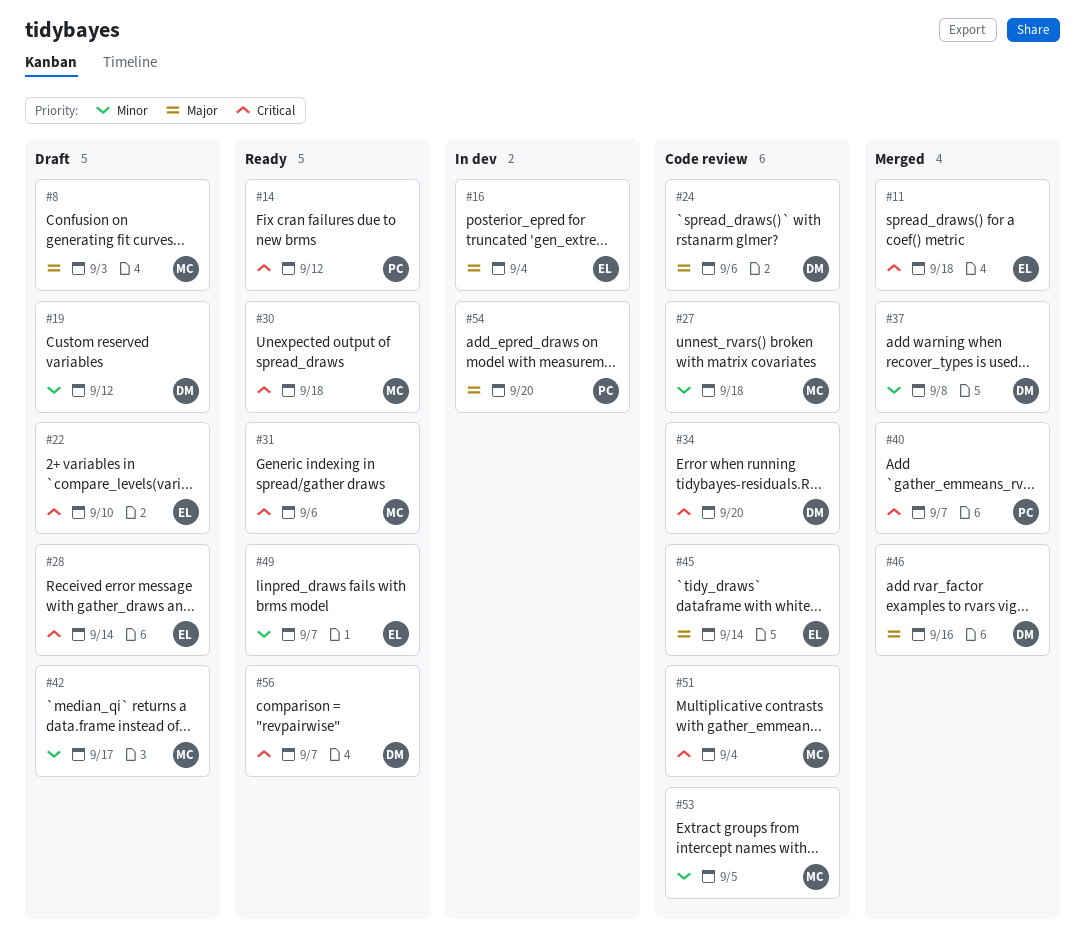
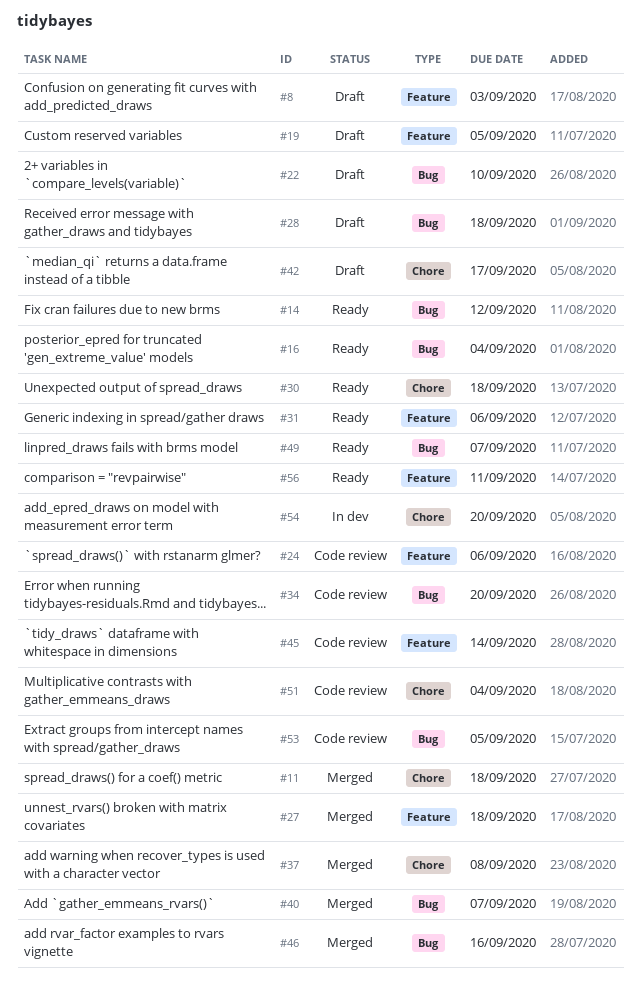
#16, status: In dev -> Ready
#19, due: Sep 12 -> Sep 5
#27, status: Code review -> Merged
#28, due: Sep 14 -> Sep 18
#56, due: Sep 7 -> Sep 11

